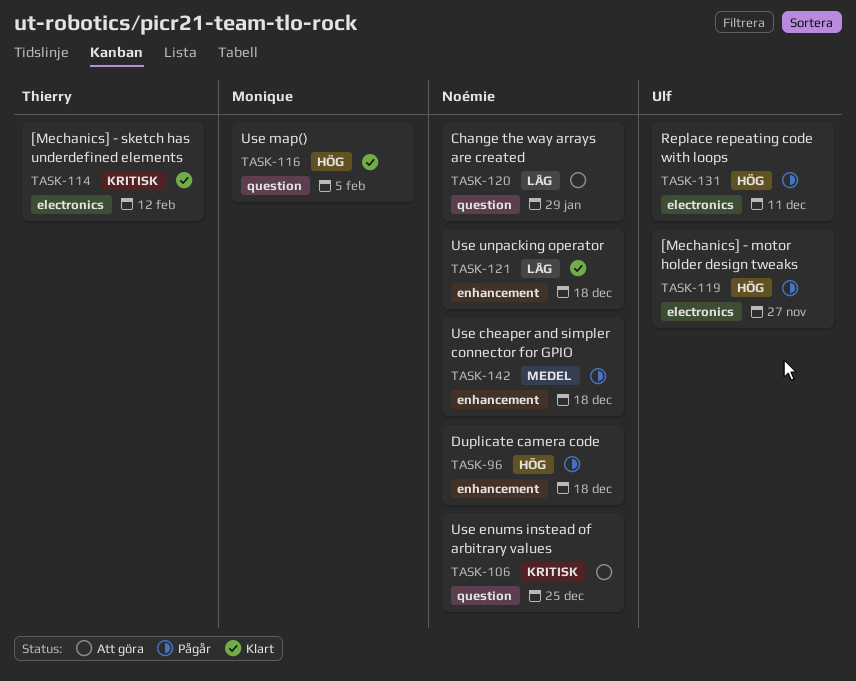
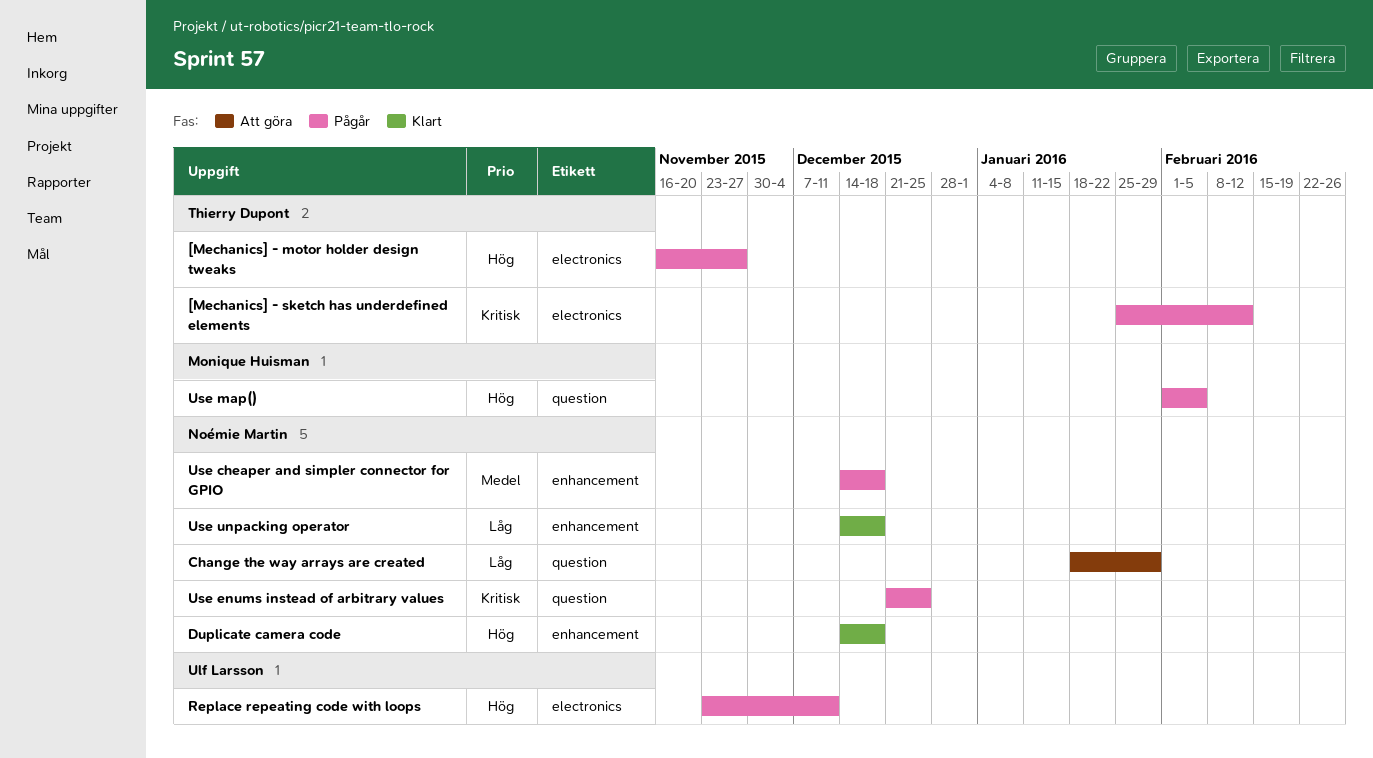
[Mechanics] - motor holder design tweaks, owner: Ulf Larsson -> Thierry Dupont
[Mechanics] - sketch has underdefined elements, status: Klart -> Pågår
Duplicate camera code, status: Pågår -> Klart
Use enums instead of arbitrary values, status: Att göra -> Pågår
Use map(), status: Klart -> Pågår

